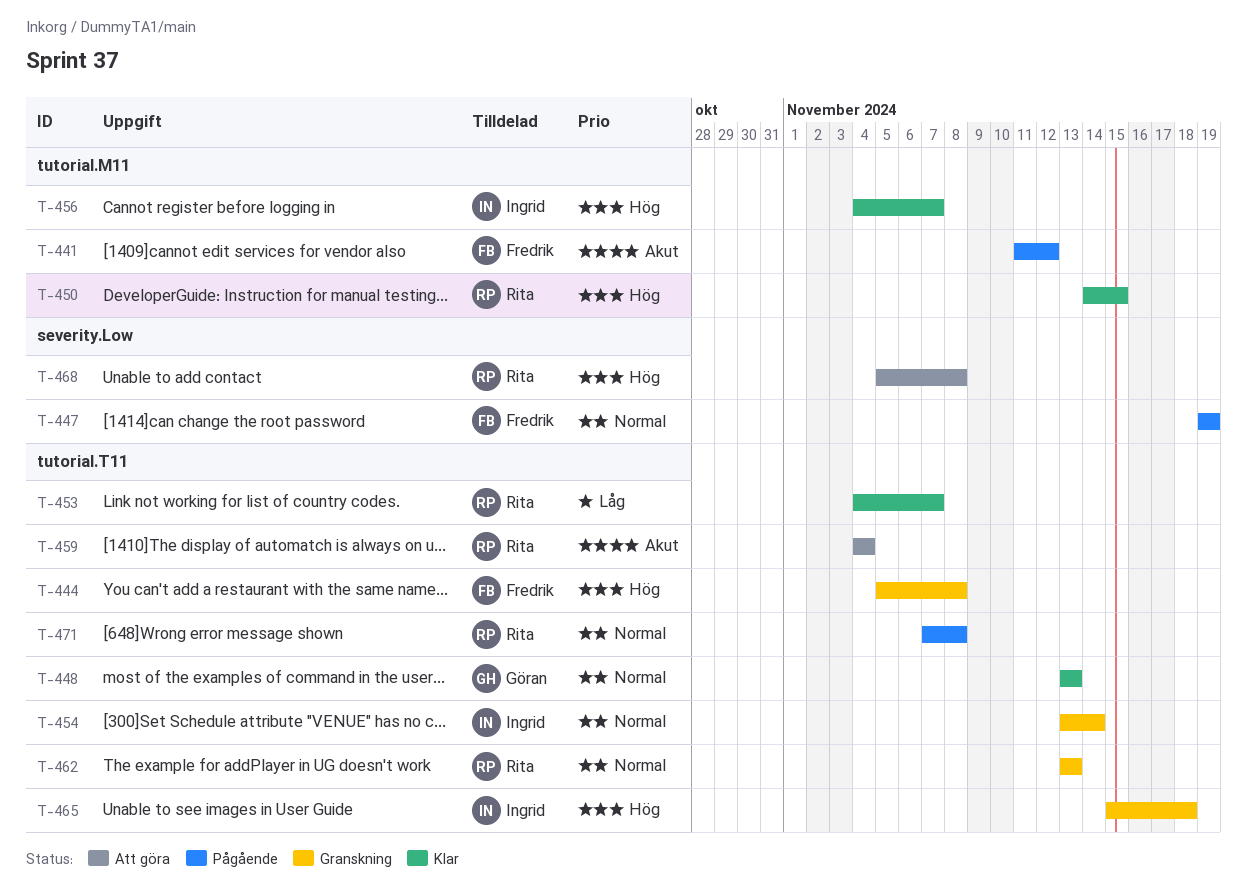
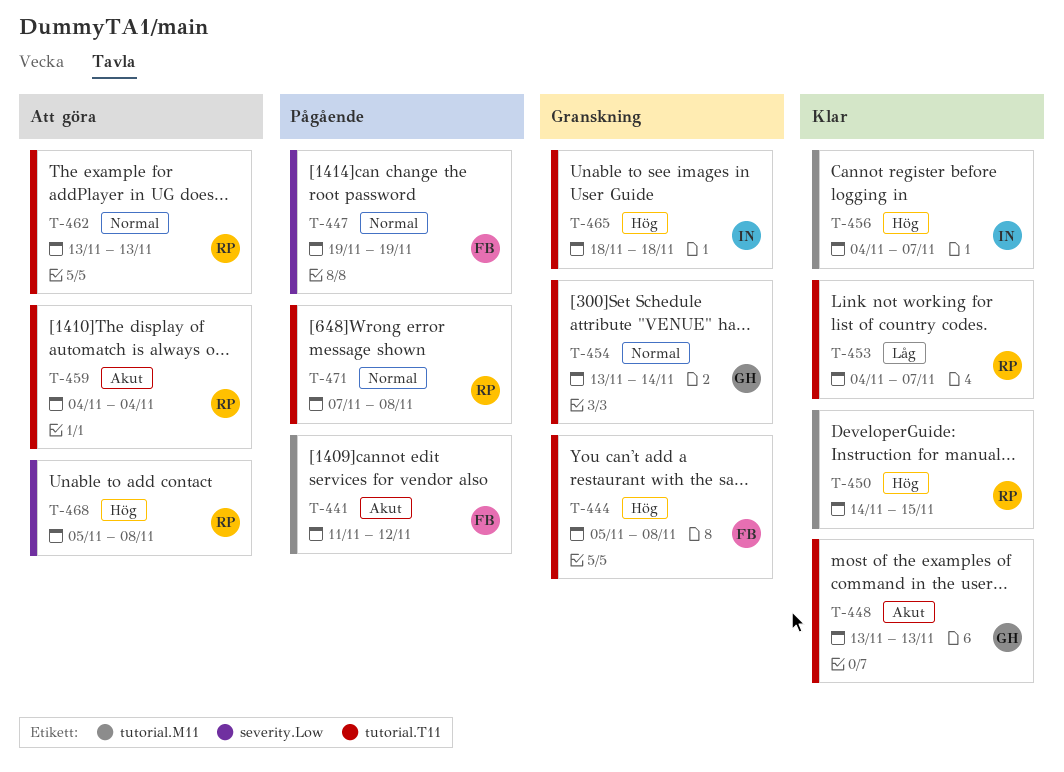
T-448, priority: Normal -> Akut
T-454, owner: Ingrid -> Göran
T-462, status: Granskning -> Att göra
T-465, start: Nov 15 -> Nov 18

